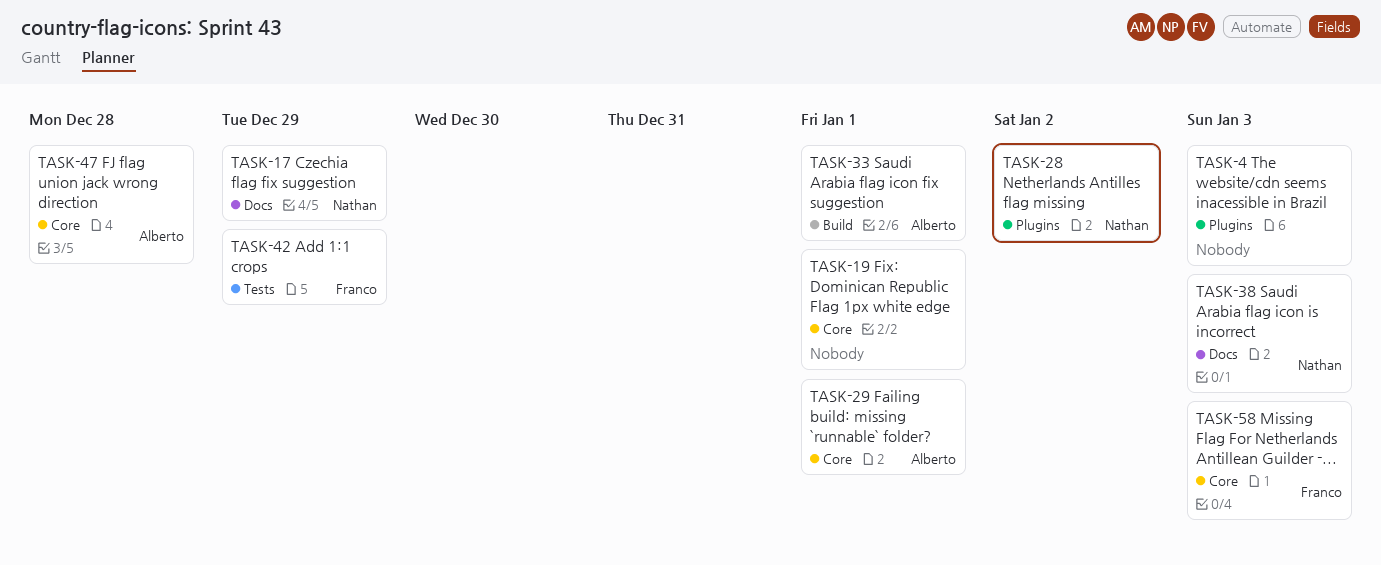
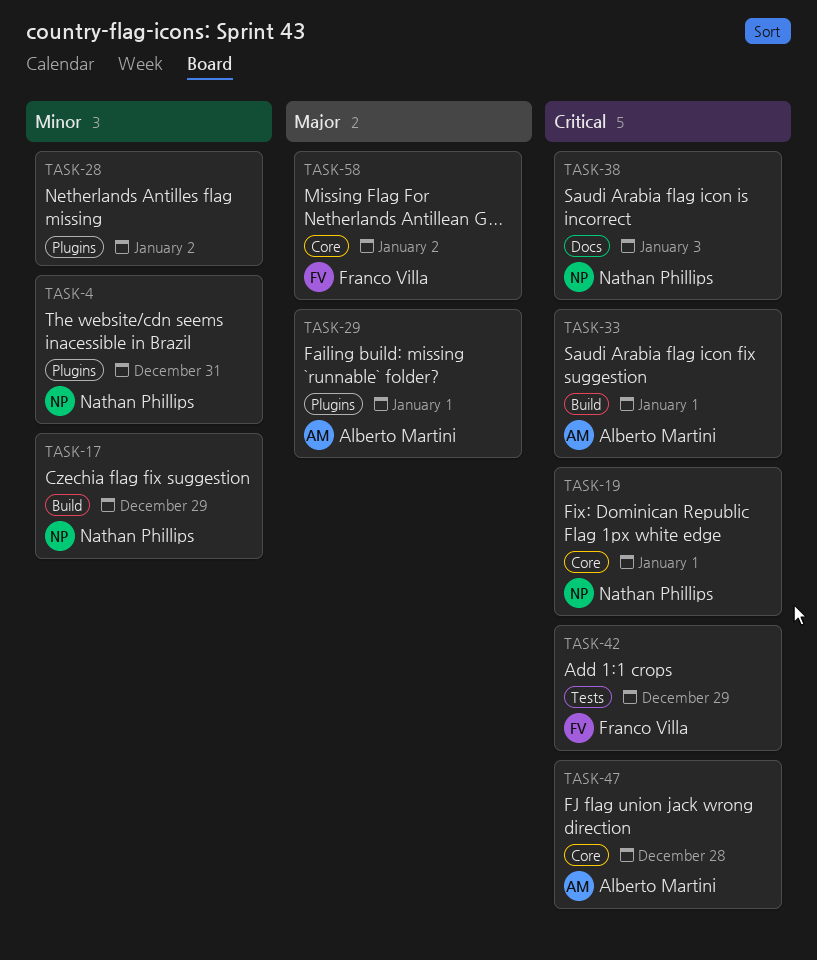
TASK-4, owner: none -> Nathan Phillips
TASK-4, due: Jan 3 -> Dec 31
TASK-17, label: Docs -> Build
TASK-19, owner: none -> Nathan Phillips
TASK-28, owner: Nathan Phillips -> none
TASK-29, label: Core -> Plugins
TASK-58, due: Jan 3 -> Jan 2

